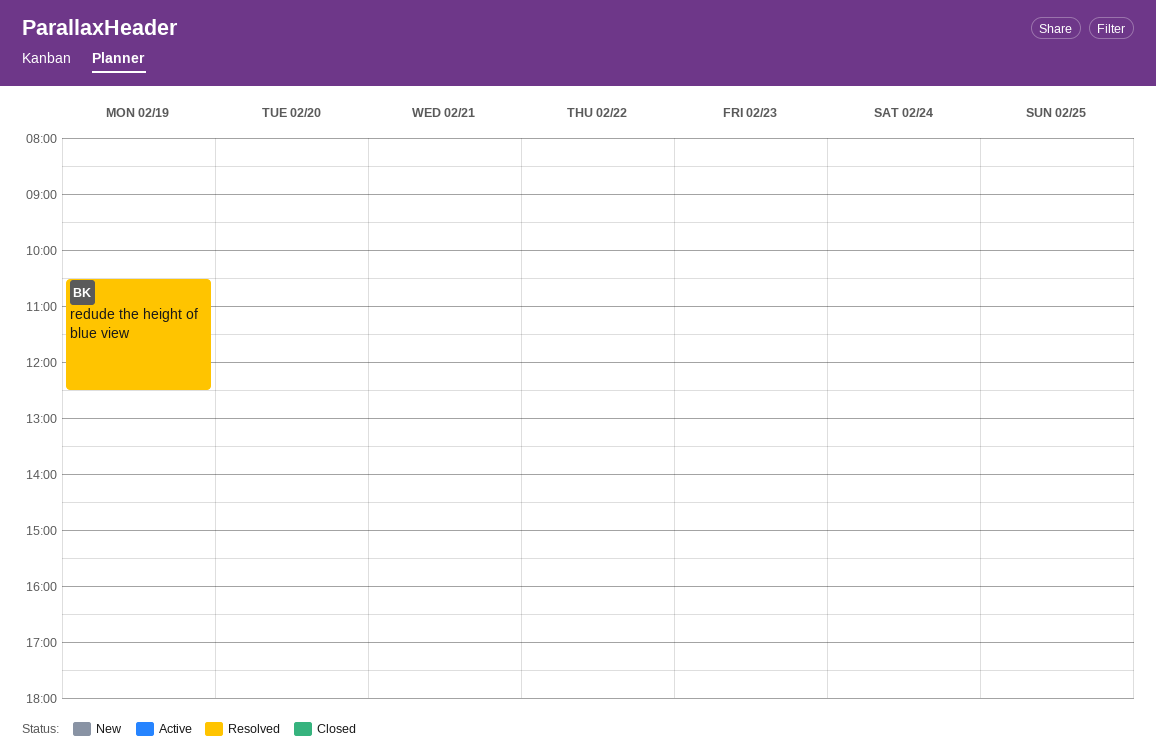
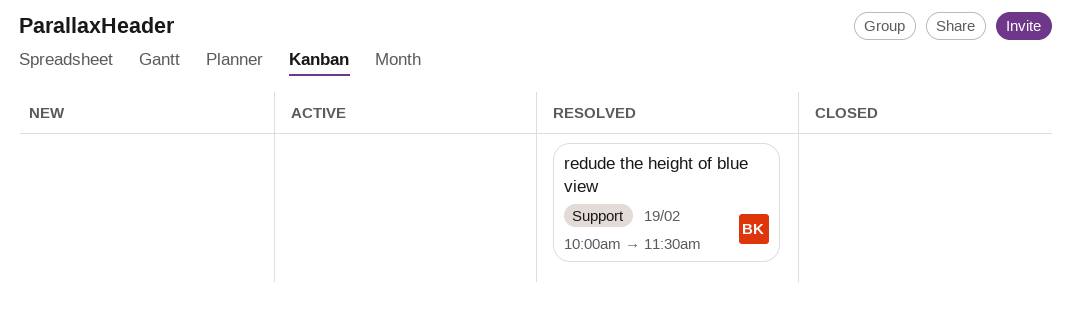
redude the height of blue view, begins: 10:30 -> 10:00
redude the height of blue view, ends: 12:30 -> 11:30

